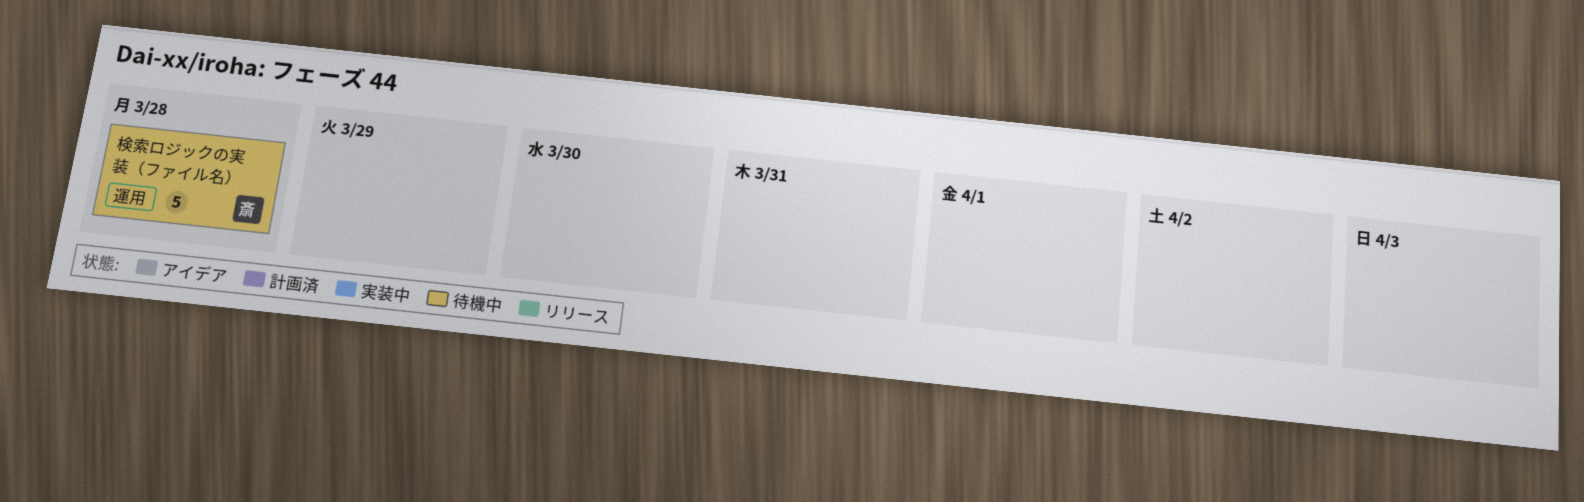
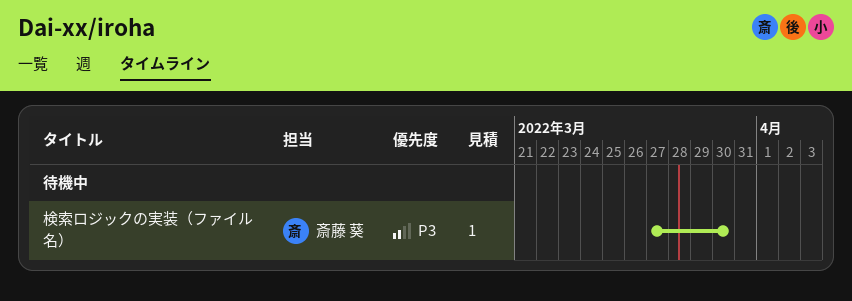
検索ロジックの実装（ファイル名）, estimate: 5 -> 1
検索ロジックの実装（ファイル名）, due: Mar 28 -> Mar 30

